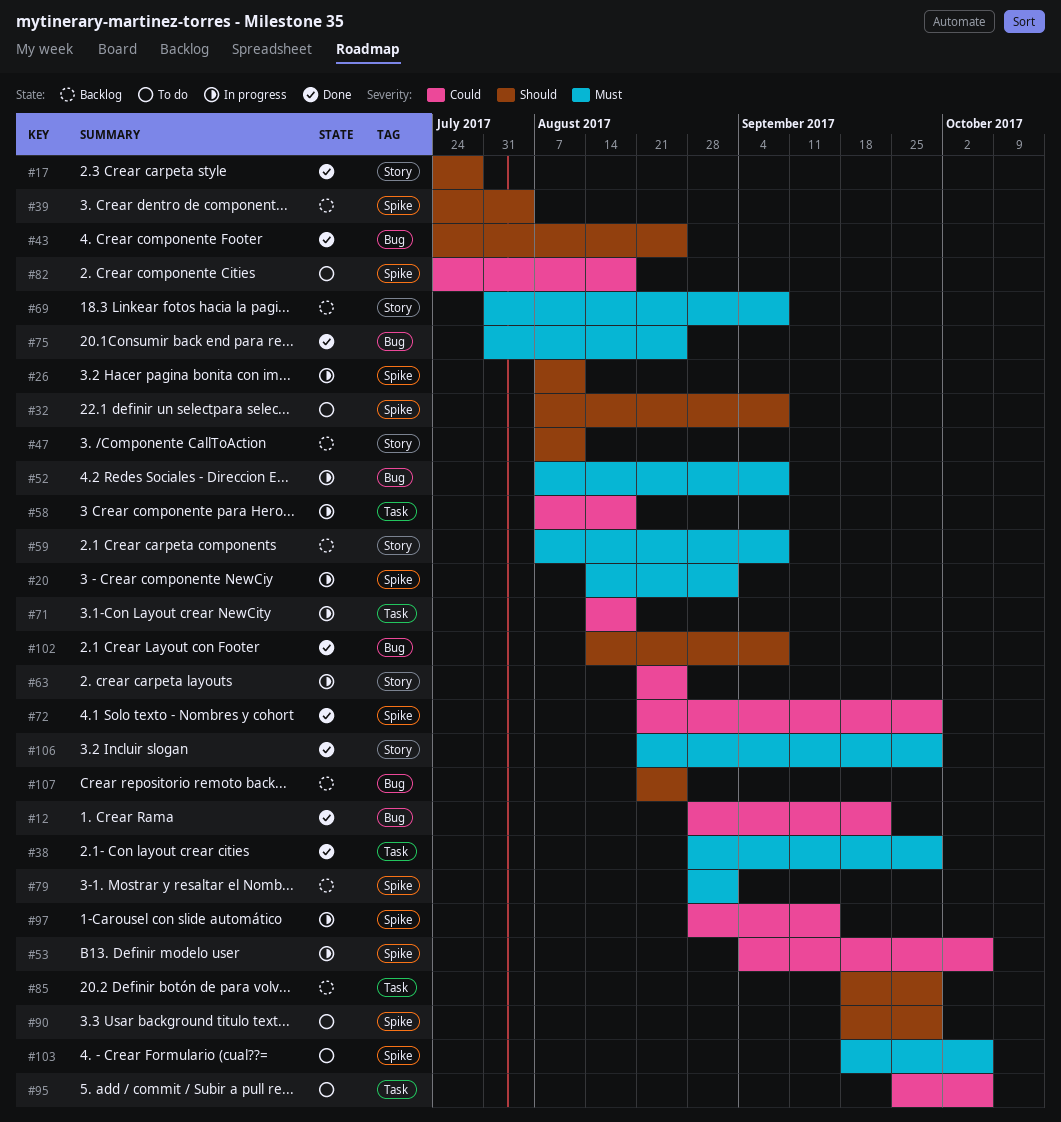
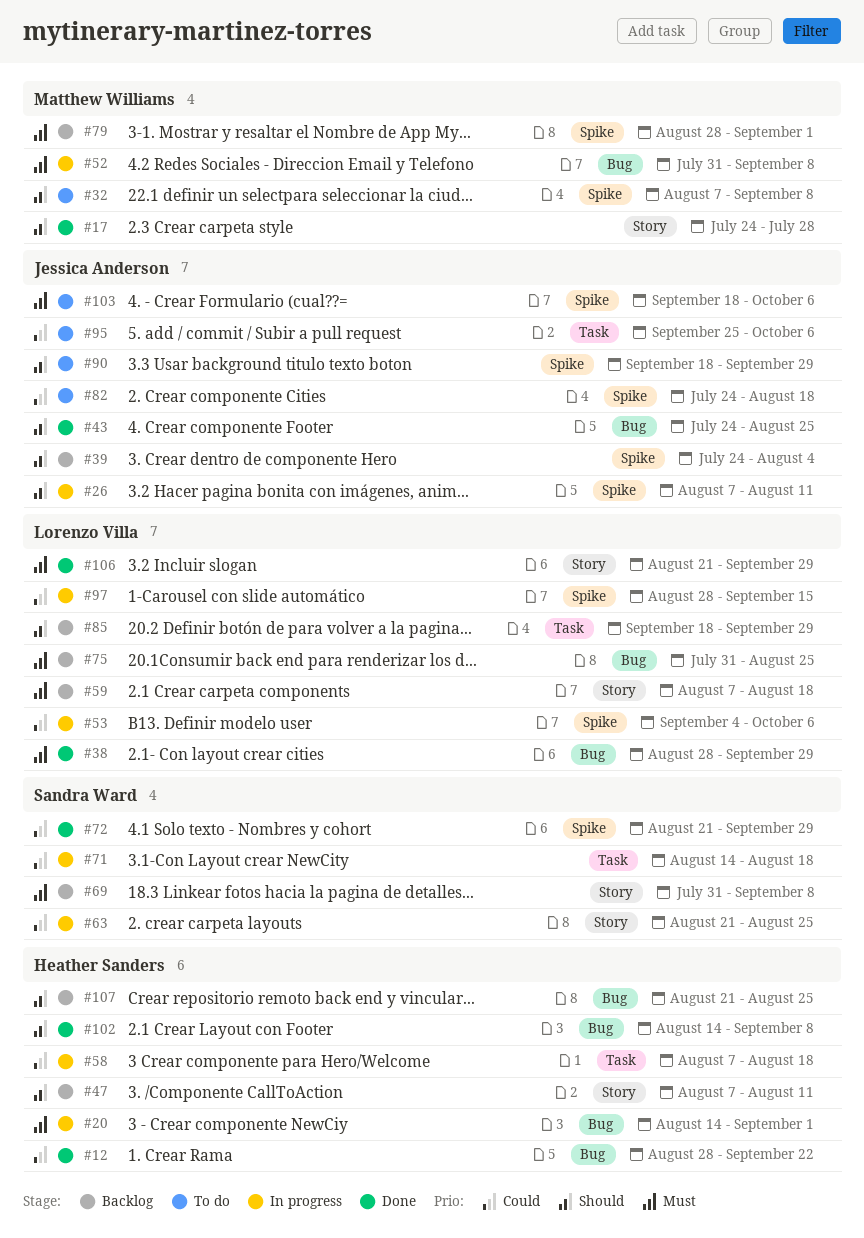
#20, label: Spike -> Bug
#38, label: Task -> Bug
#52, start: Aug 7 -> Jul 31
#59, due: Sep 8 -> Aug 18
#75, status: Done -> Backlog

